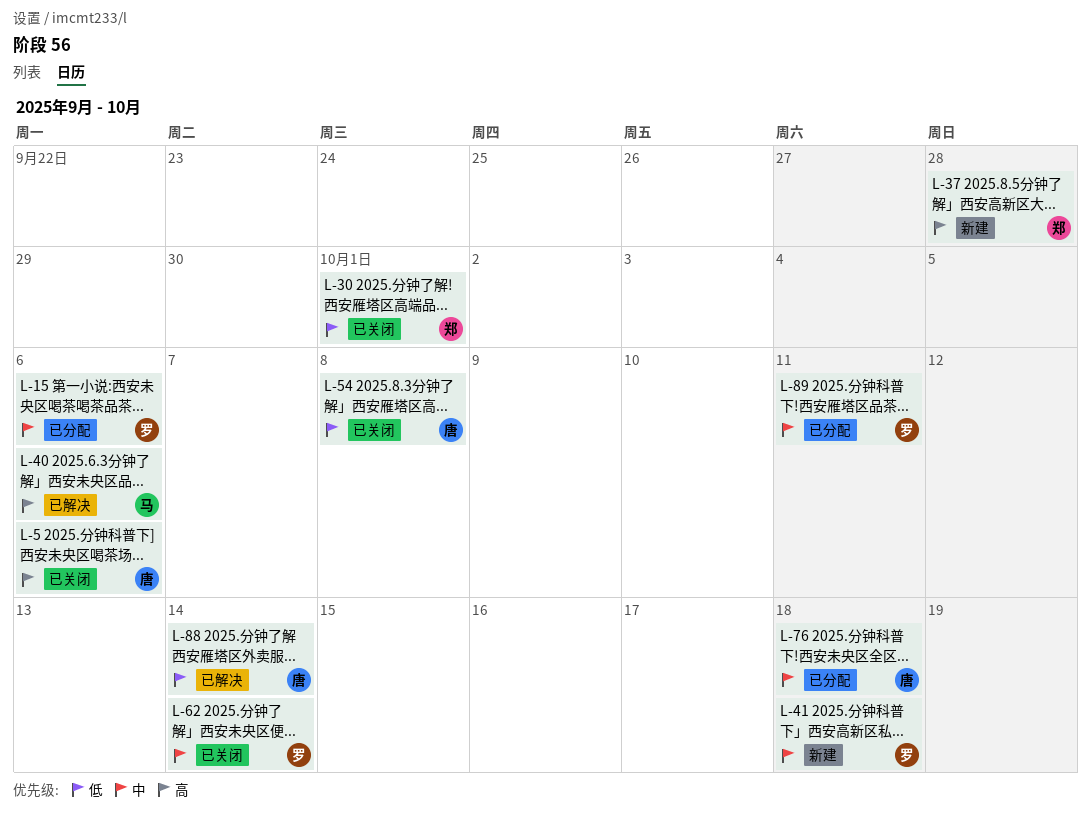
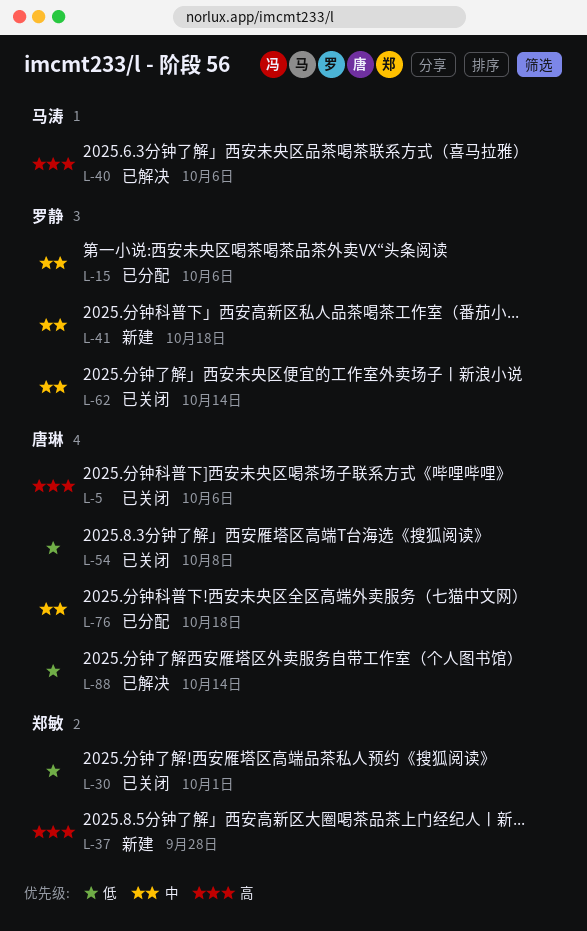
L-89: present -> none

